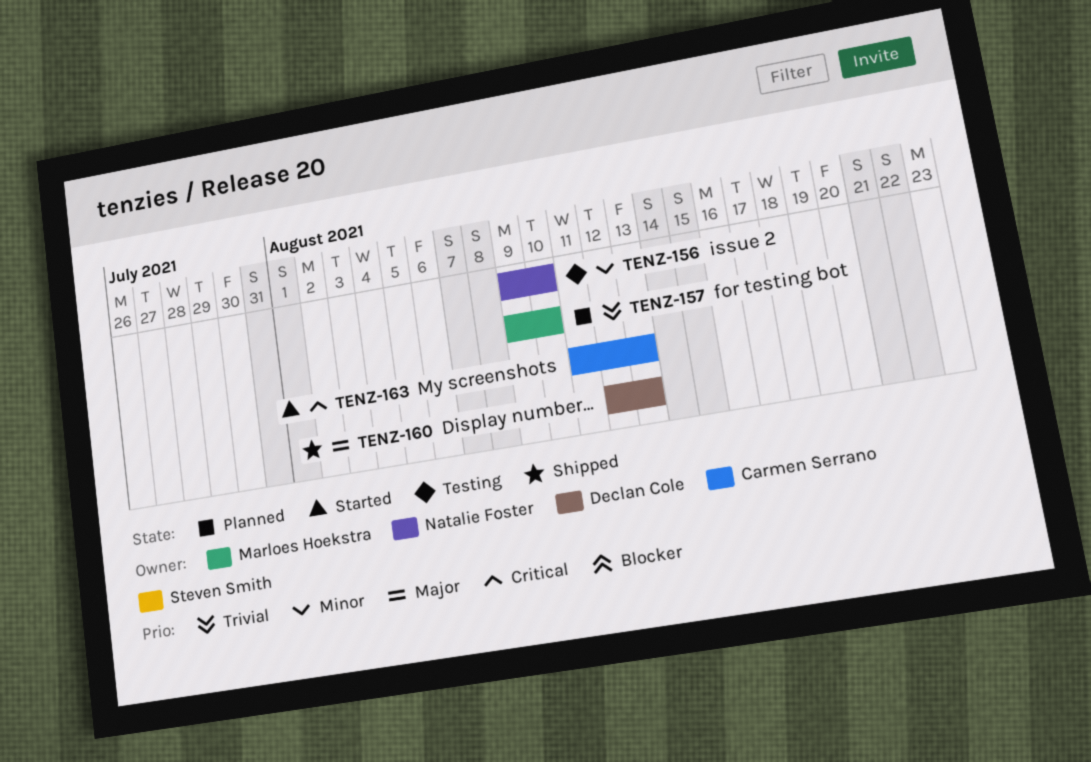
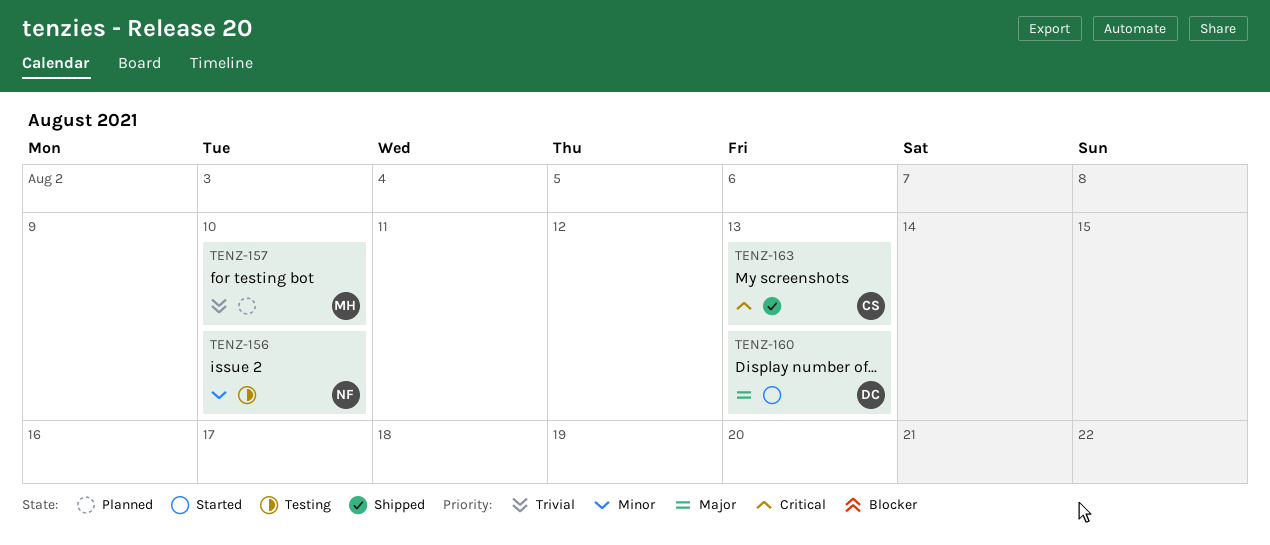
TENZ-160, status: Shipped -> Started
TENZ-163, status: Started -> Shipped

